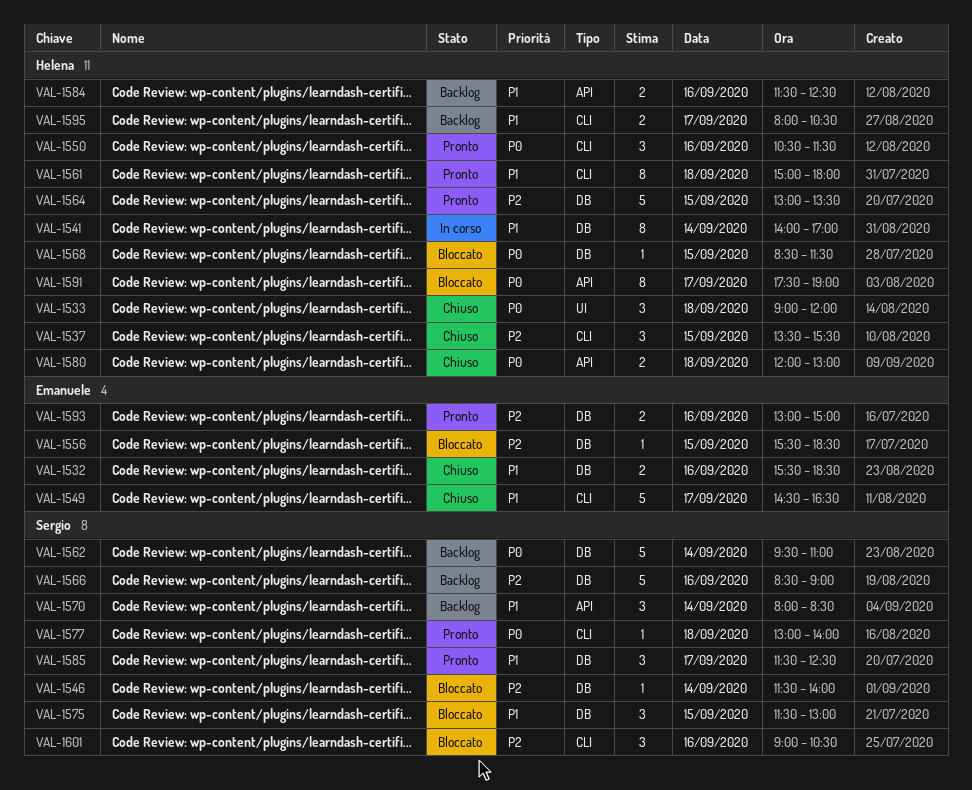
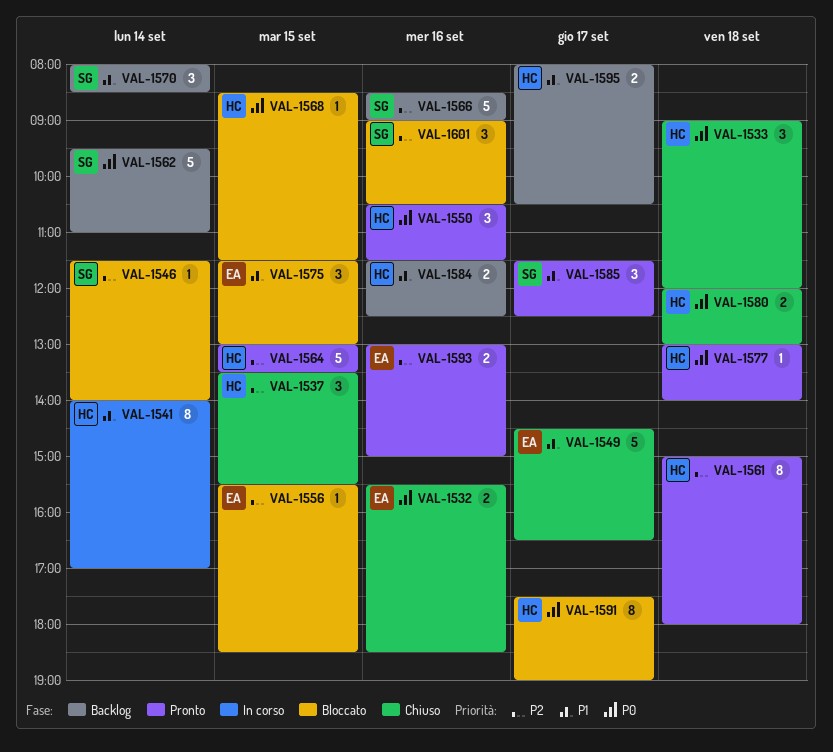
VAL-1532, priority: P1 -> P0
VAL-1561, priority: P1 -> P2
VAL-1575, owner: Sergio -> Emanuele
VAL-1577, owner: Sergio -> Helena

